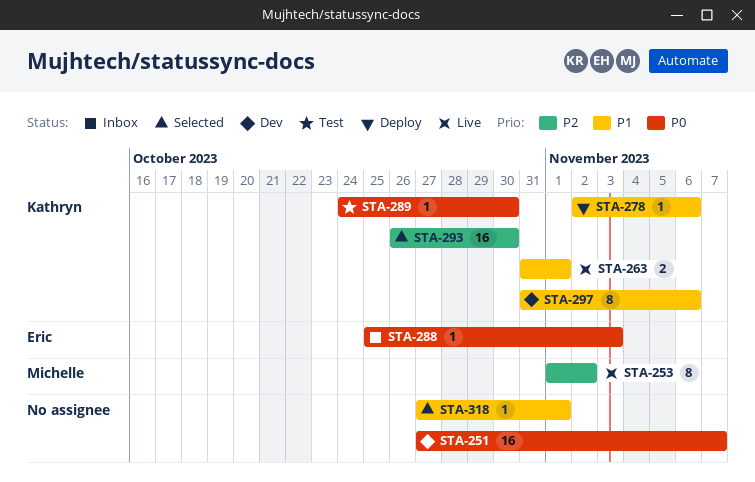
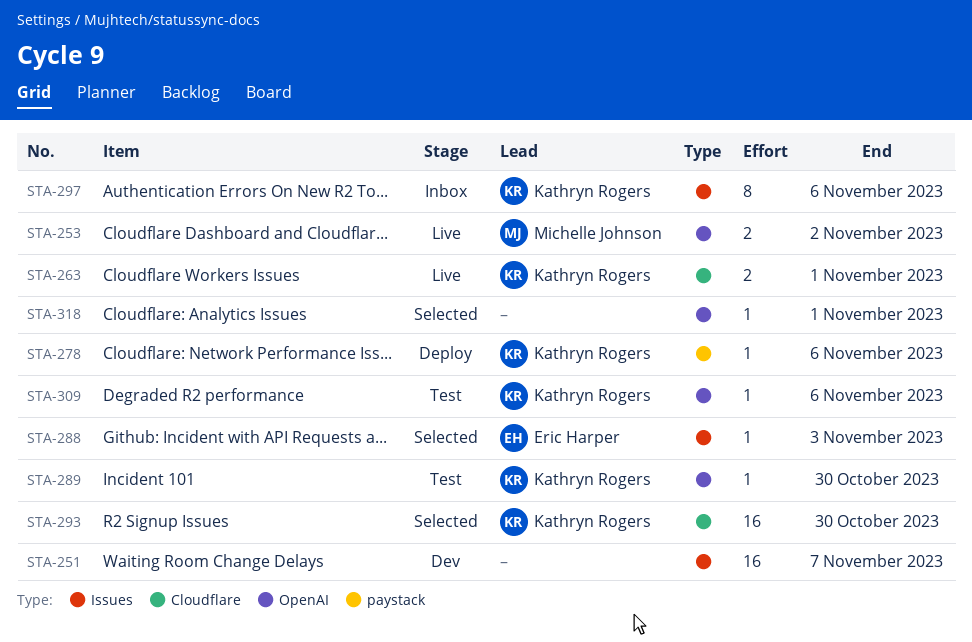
STA-253, estimate: 8 -> 2
STA-288, status: Inbox -> Selected
STA-297, status: Dev -> Inbox
STA-309: none -> present

